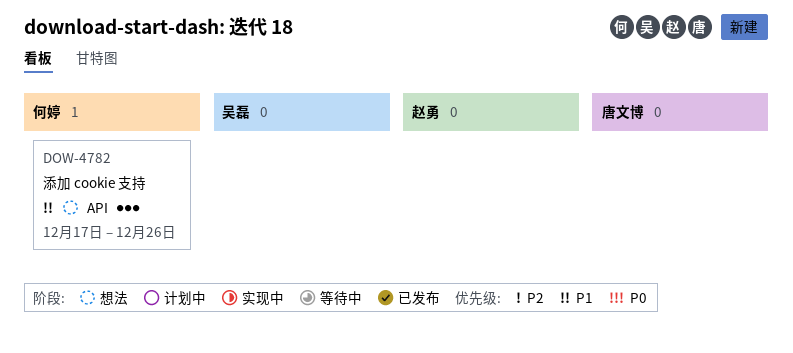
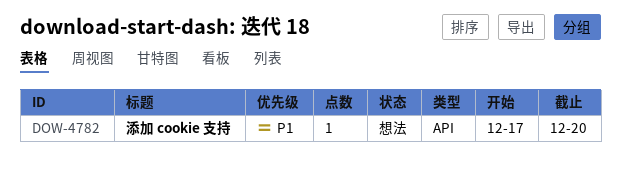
DOW-4782, estimate: 3 -> 1
DOW-4782, due: Dec 26 -> Dec 20

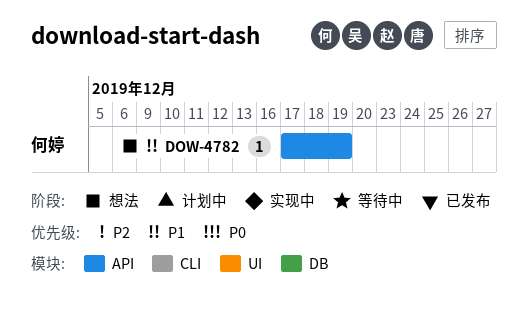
DOW-4782, due: Dec 20 -> Dec 19

